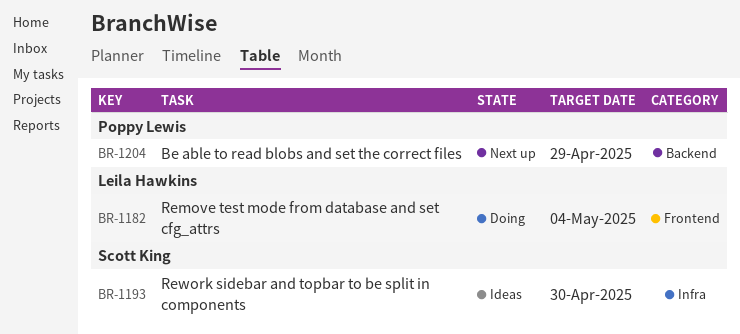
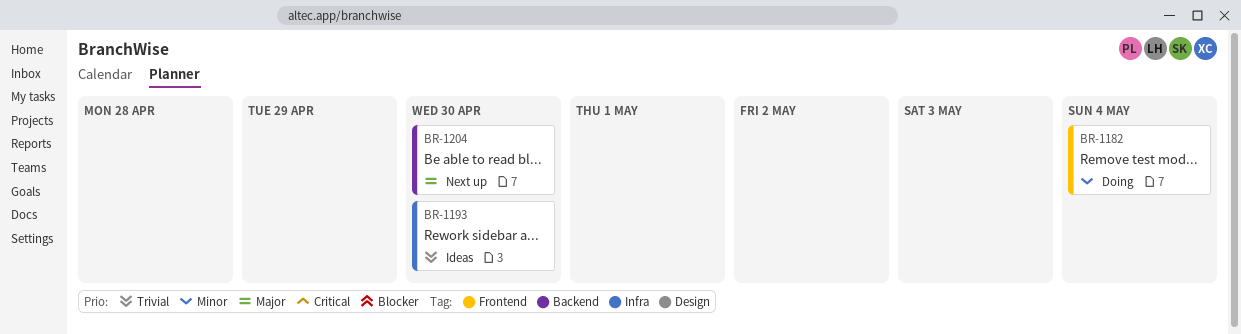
BR-1204, due: Apr 29 -> Apr 30

